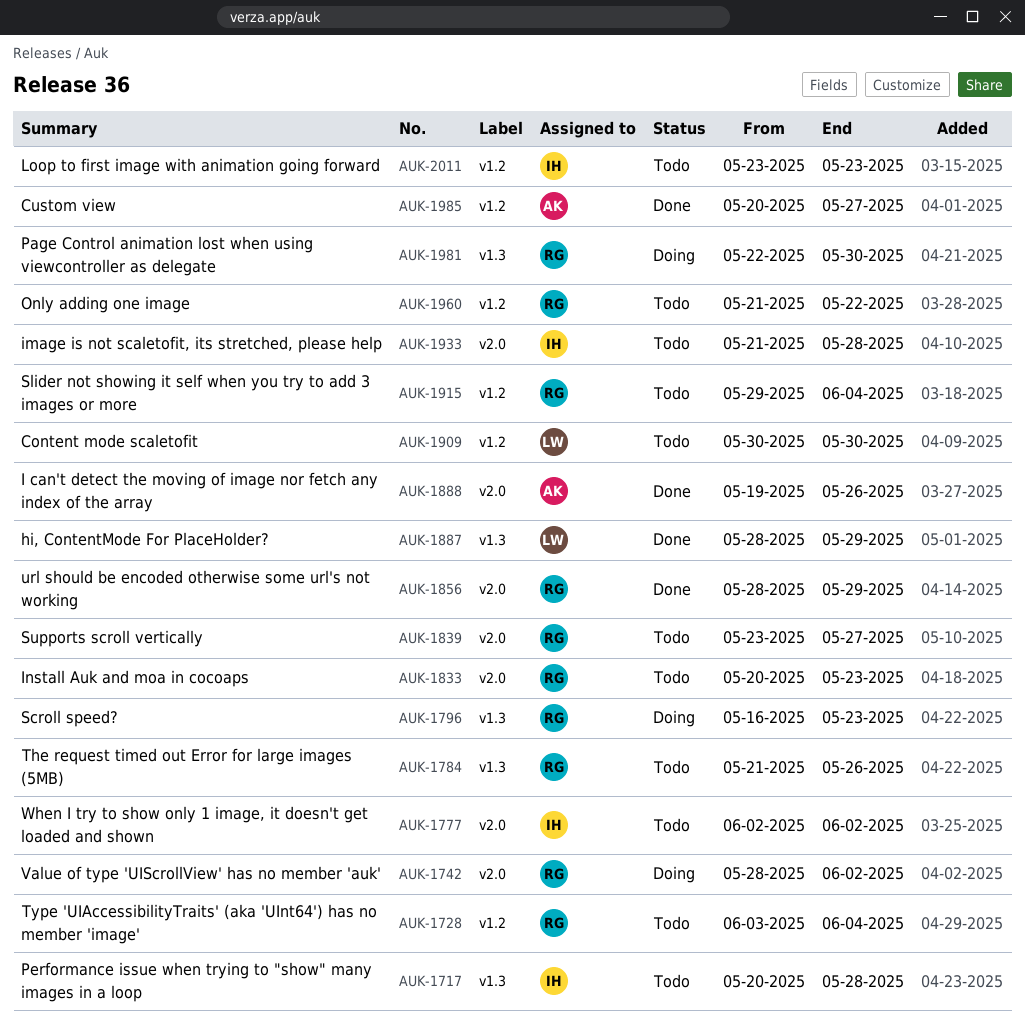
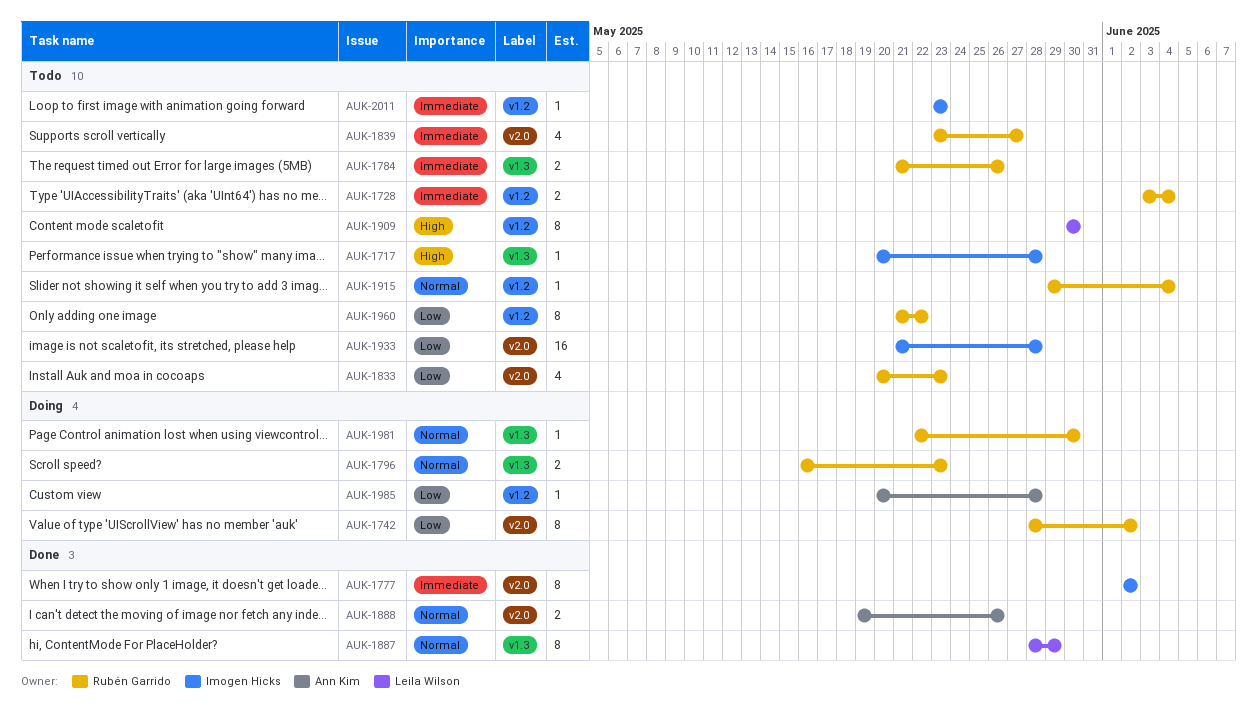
AUK-1777, status: Todo -> Done
AUK-1856: present -> none
AUK-1985, status: Done -> Doing
AUK-1985, due: May 27 -> May 28

